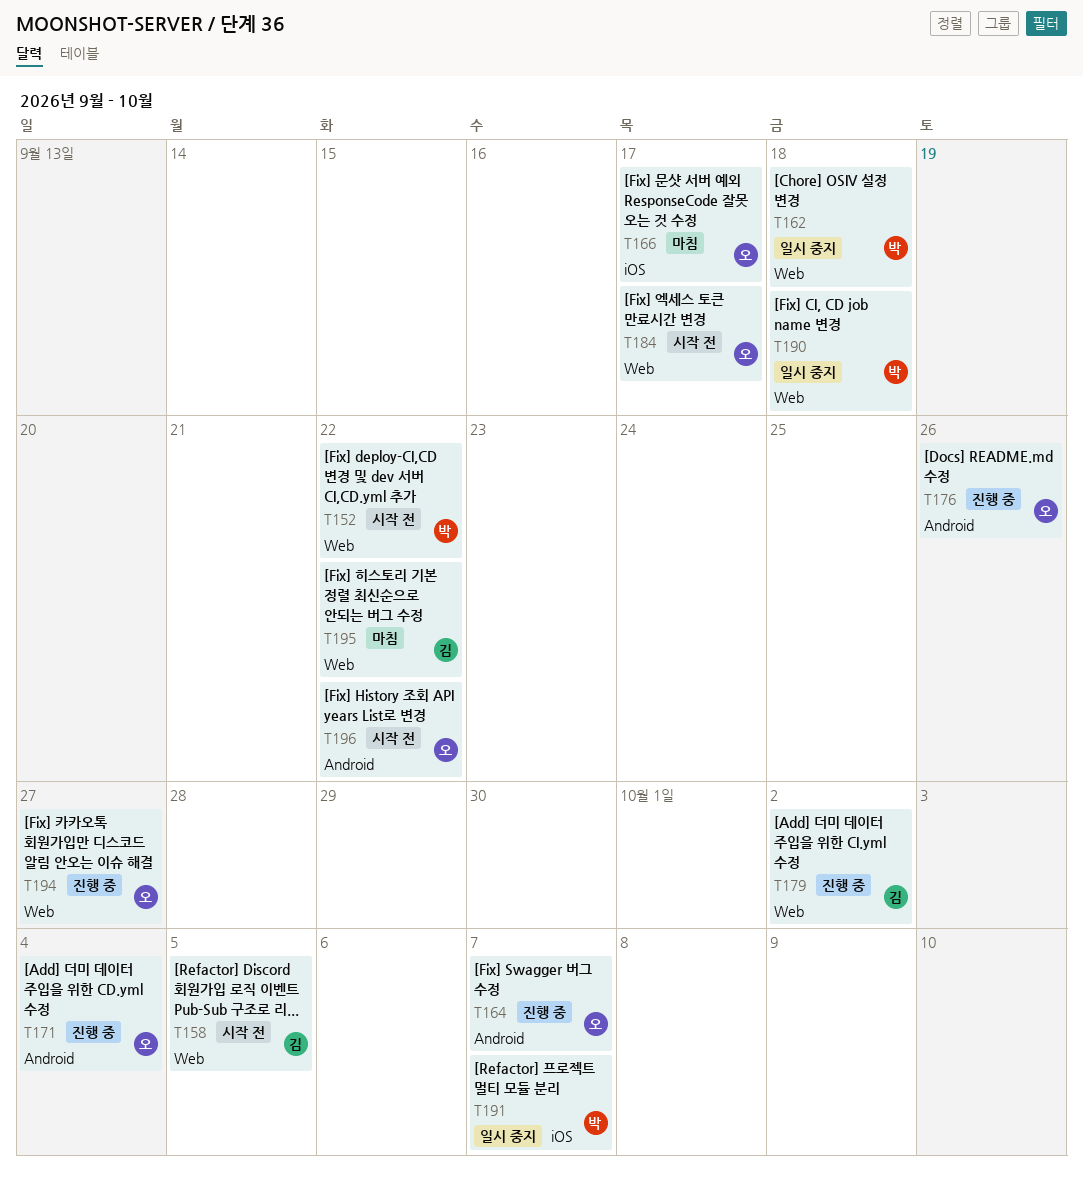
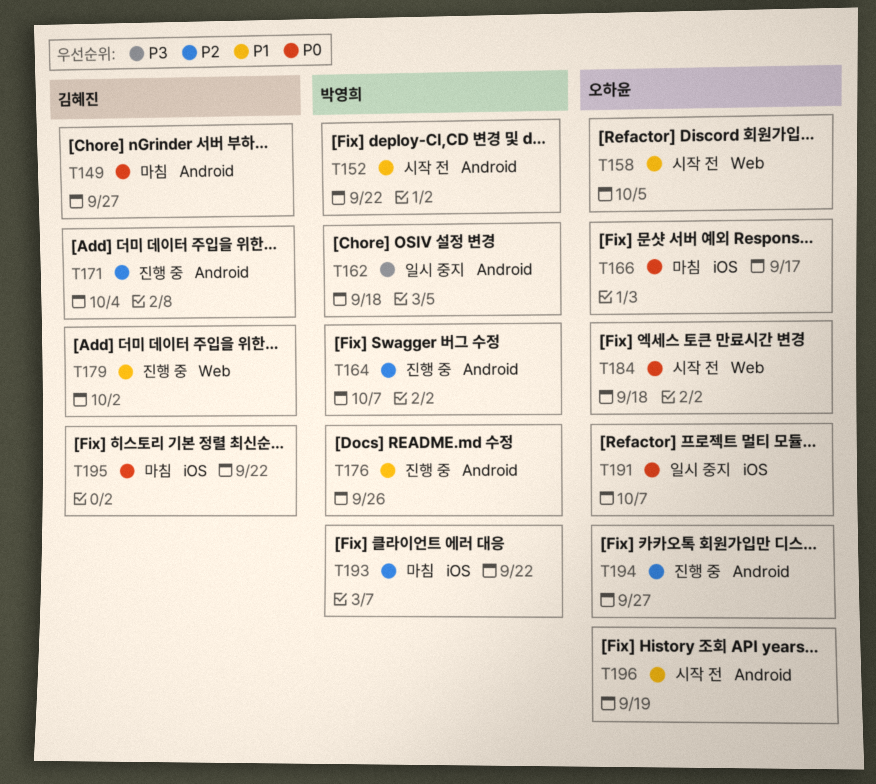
T149: none -> present
T152, label: Web -> Android
T158, owner: 김혜진 -> 오하윤
T162, label: Web -> Android
T164, owner: 오하윤 -> 박영희
T171, owner: 오하윤 -> 김혜진
T176, owner: 오하윤 -> 박영희
T184, due: Sep 17 -> Sep 18
T190: present -> none
T191, owner: 박영희 -> 오하윤
T193: none -> present
T194, label: Web -> Android
T195, label: Web -> iOS
T196, due: Sep 22 -> Sep 19

